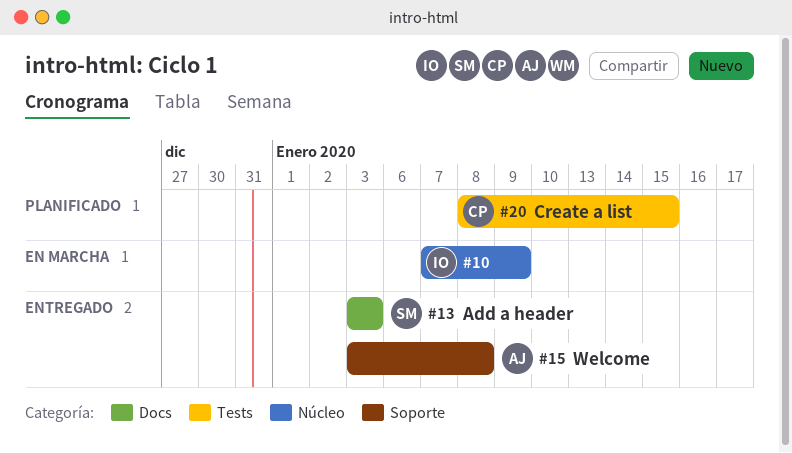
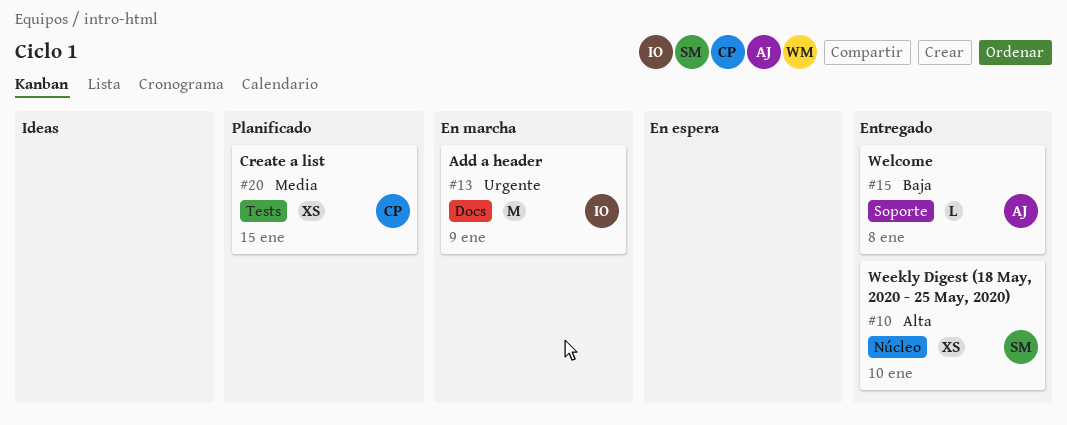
#10, status: En marcha -> Entregado
#10, owner: IO -> SM
#10, due: Jan 9 -> Jan 10
#13, status: Entregado -> En marcha
#13, owner: SM -> IO
#13, due: Jan 3 -> Jan 9

